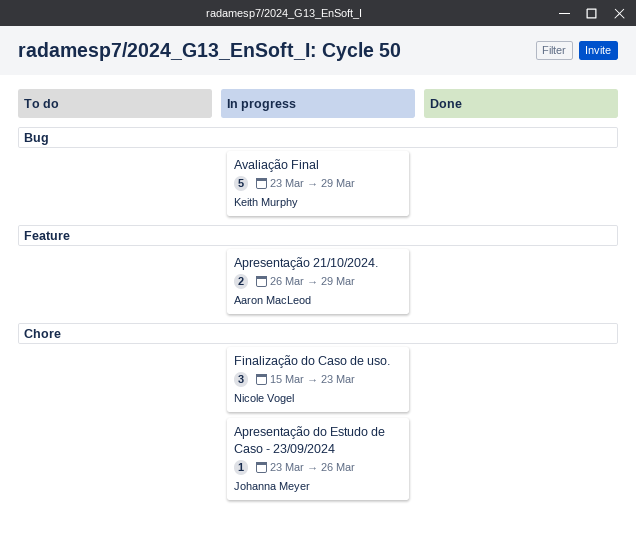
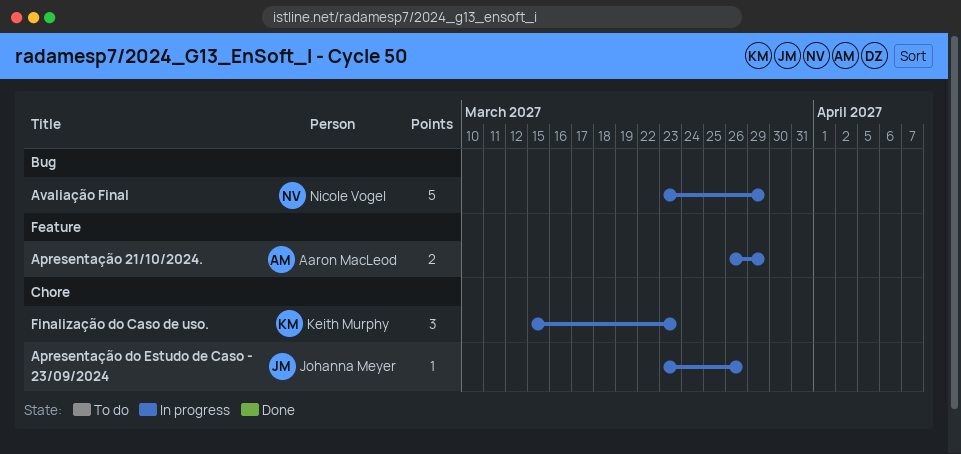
Avaliação Final, owner: Keith Murphy -> Nicole Vogel
Finalização do Caso de uso., owner: Nicole Vogel -> Keith Murphy

